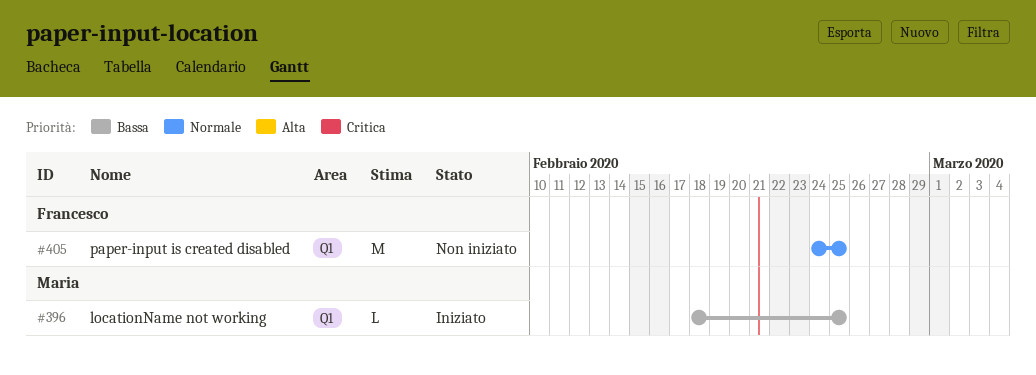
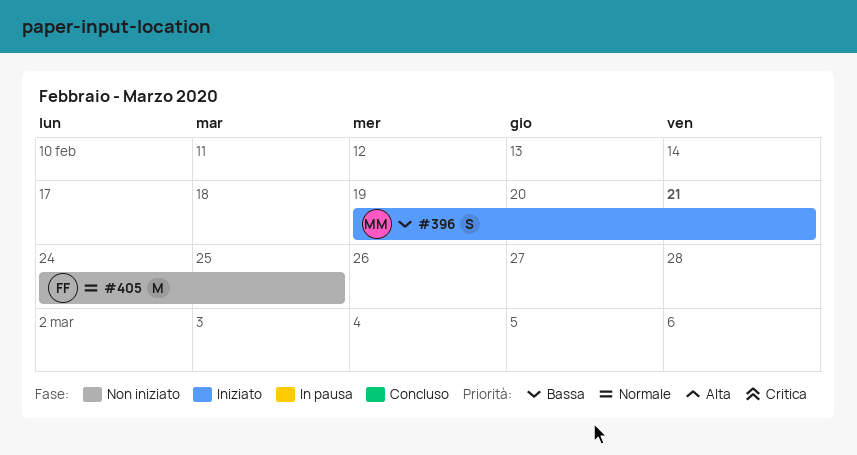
#396, estimate: L -> S
#396, start: Feb 18 -> Feb 19
#396, due: Feb 25 -> Feb 21

